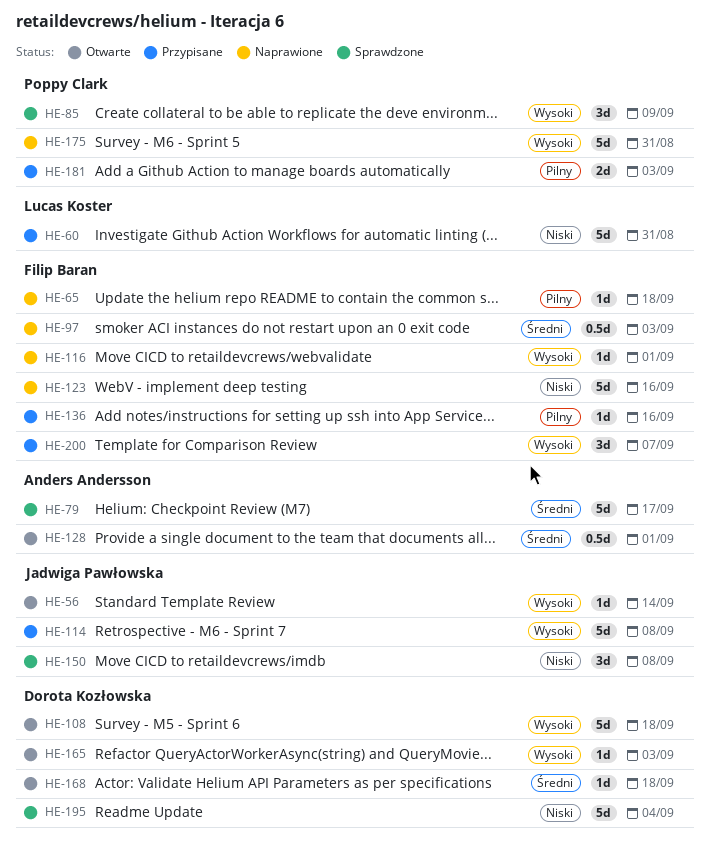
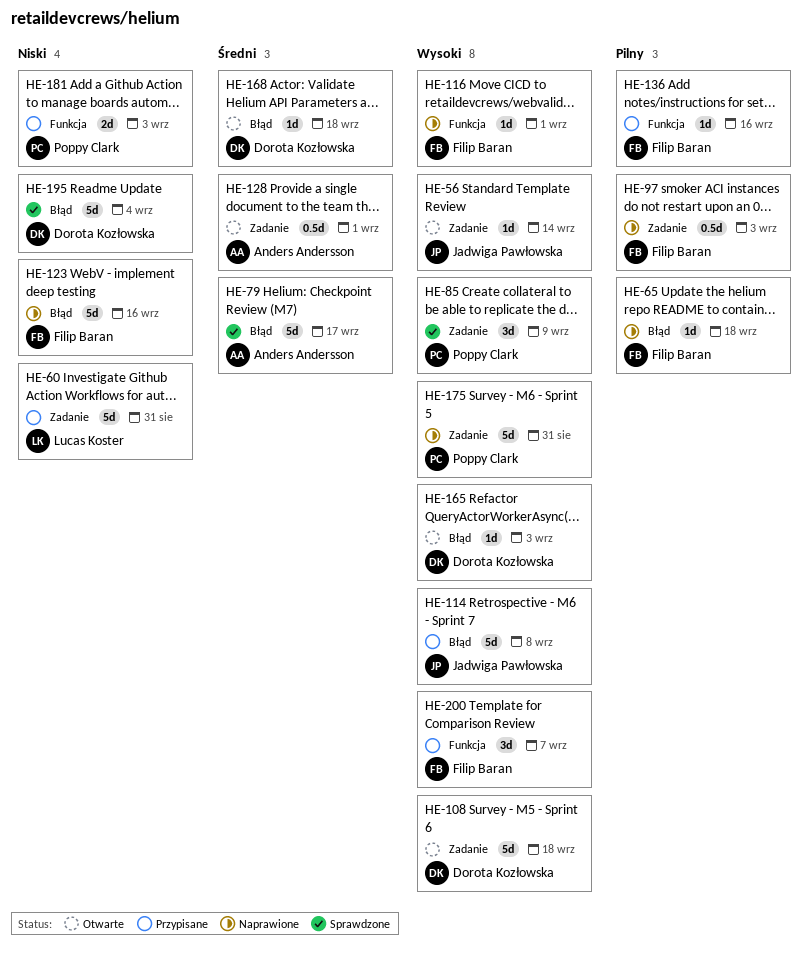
HE-97, priority: Średni -> Pilny
HE-150: present -> none
HE-181, priority: Pilny -> Niski

